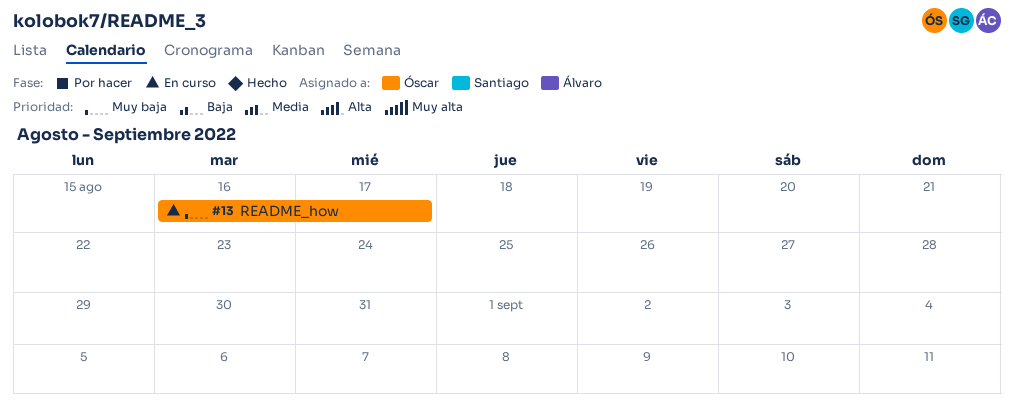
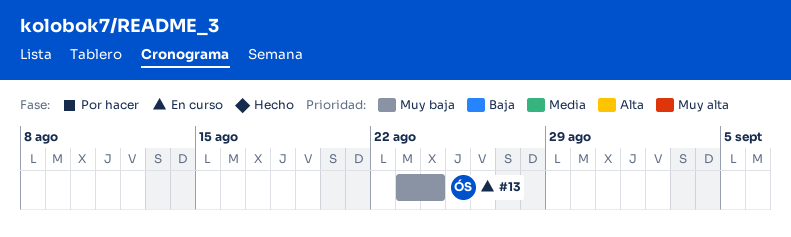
#13, start: Aug 16 -> Aug 23
#13, due: Aug 17 -> Aug 24

